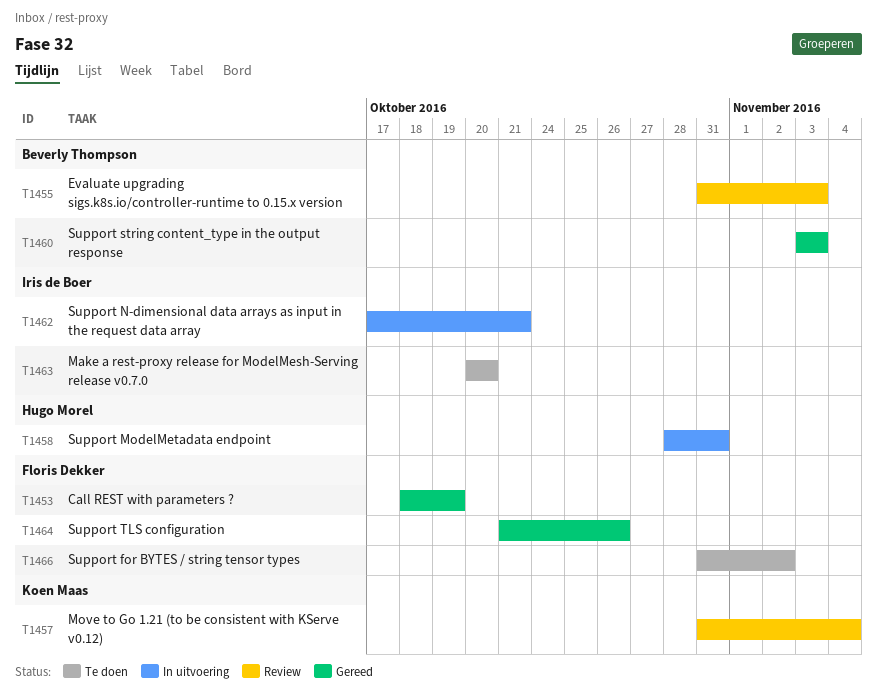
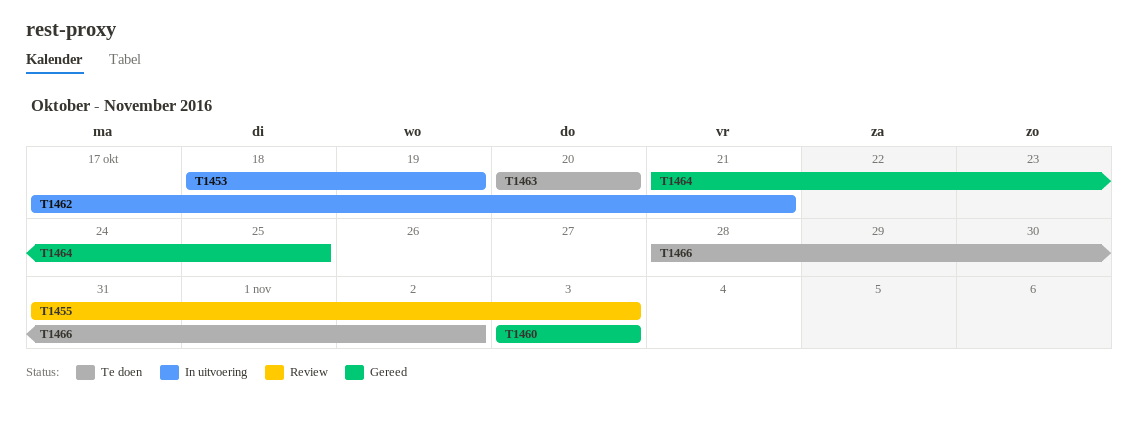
T1453, status: Gereed -> In uitvoering
T1457: present -> none
T1458: present -> none
T1464, due: Oct 26 -> Oct 25
T1466, start: Oct 31 -> Oct 28

